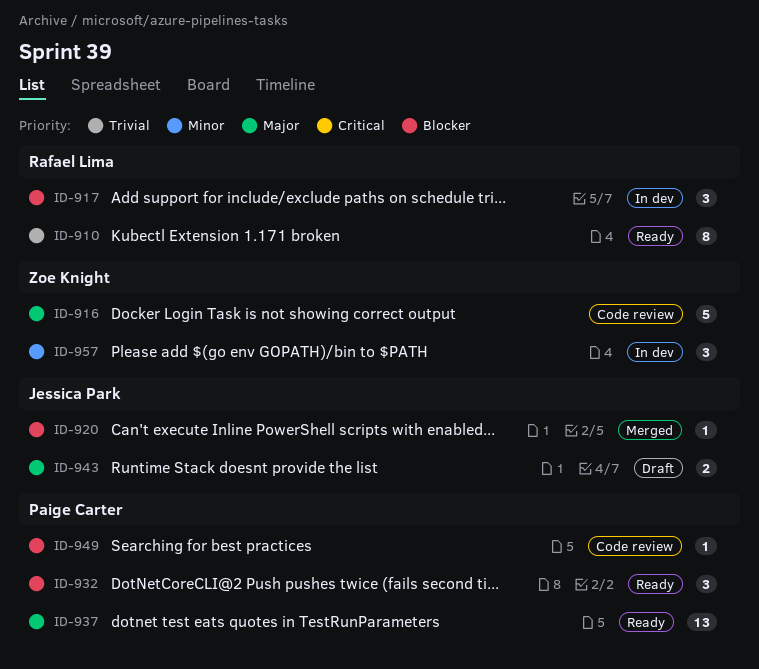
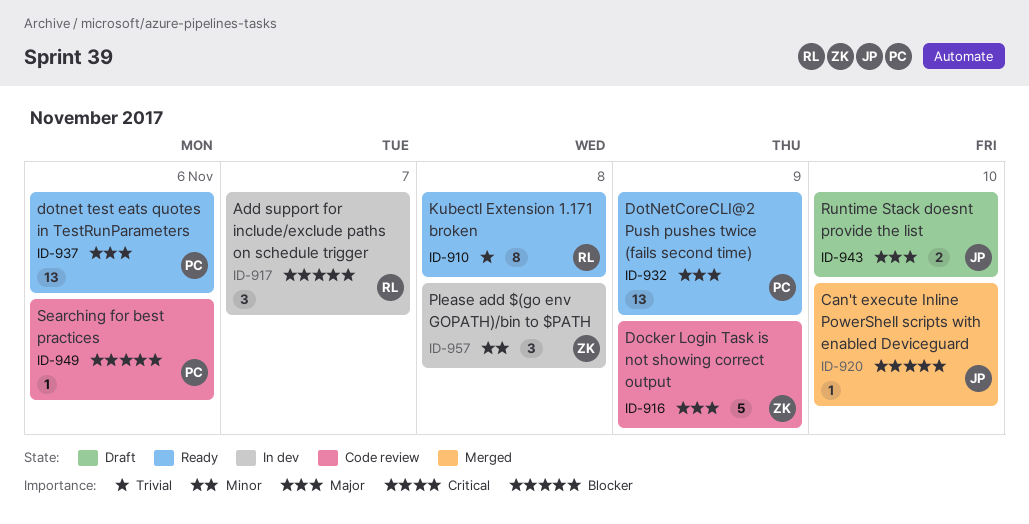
ID-932, priority: Blocker -> Major
ID-932, estimate: 3 -> 13

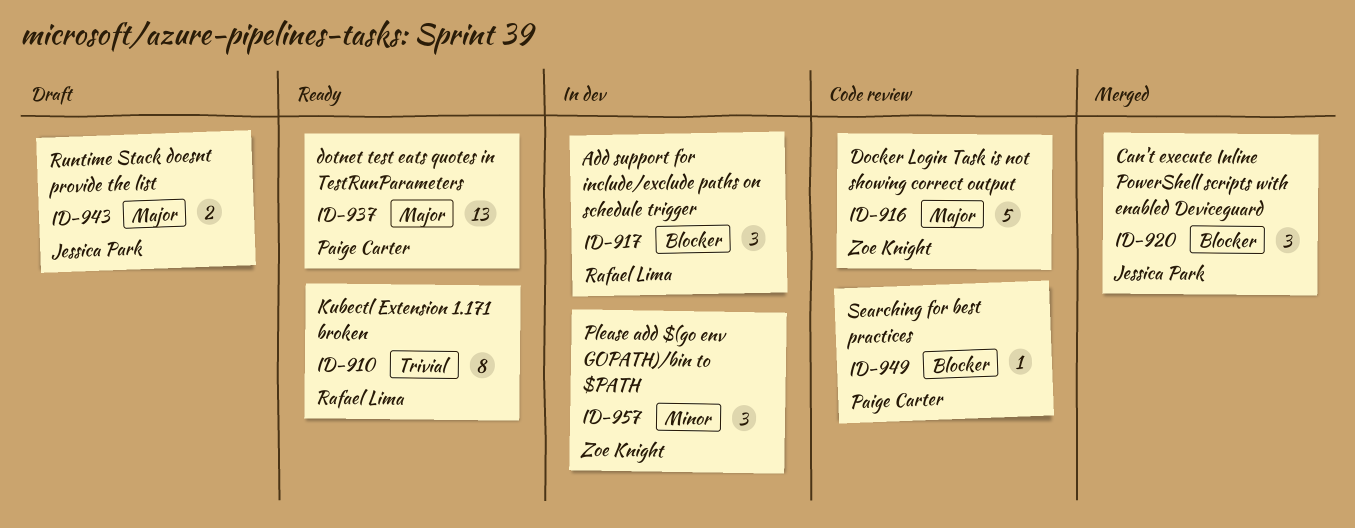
ID-920, estimate: 1 -> 3
ID-932: present -> none

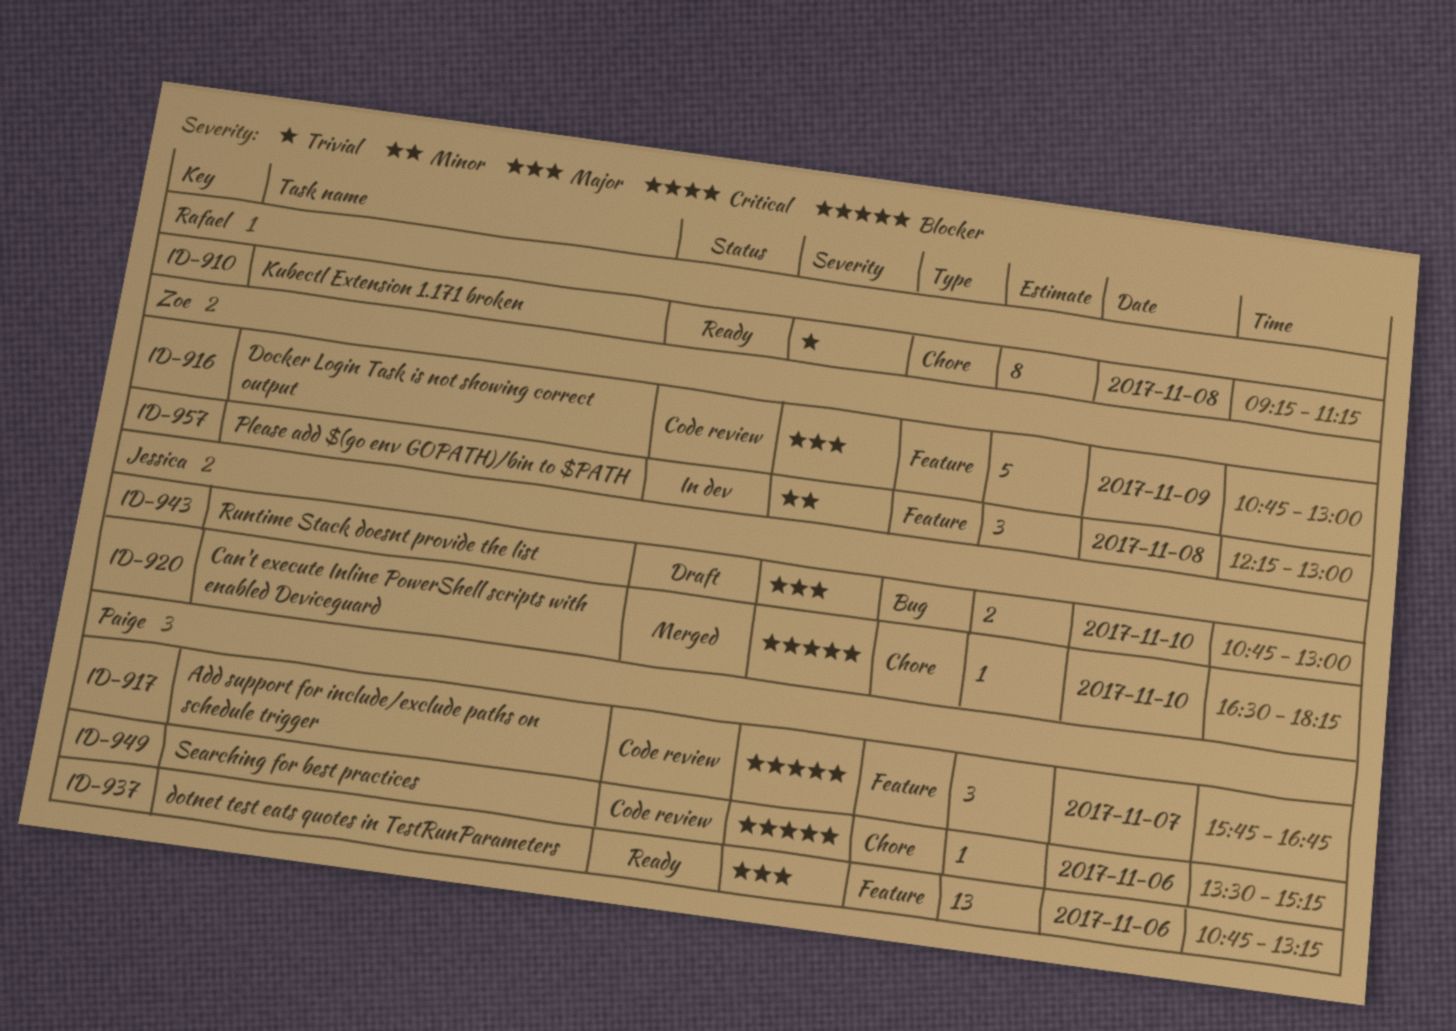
ID-917, status: In dev -> Code review
ID-917, owner: Rafael Lima -> Paige Carter
ID-920, estimate: 3 -> 1

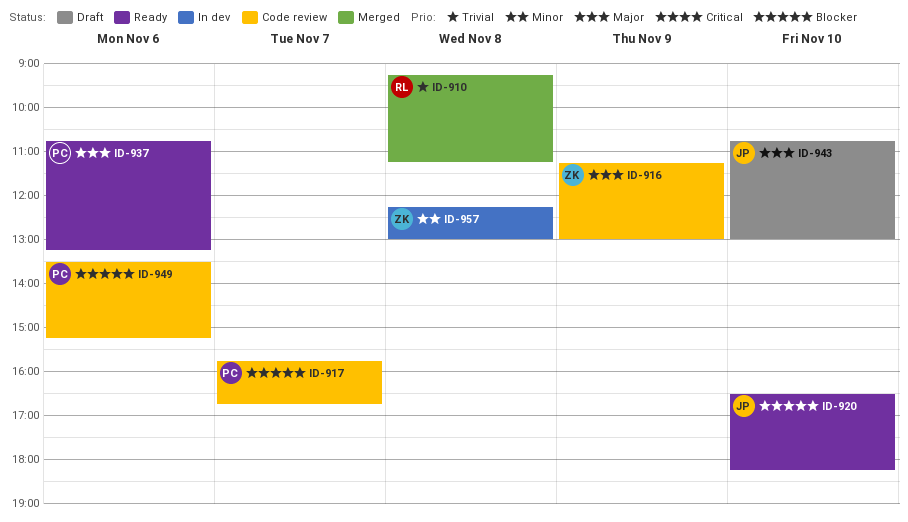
ID-910, status: Ready -> Merged
ID-916, begins: 10:45 -> 11:15
ID-920, status: Merged -> Ready

